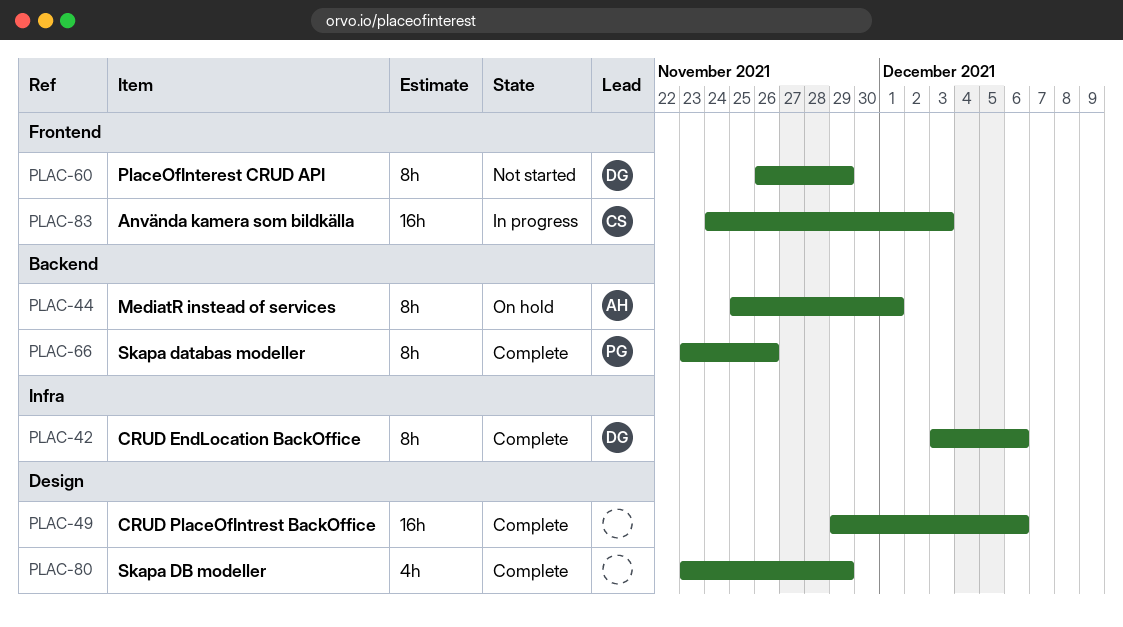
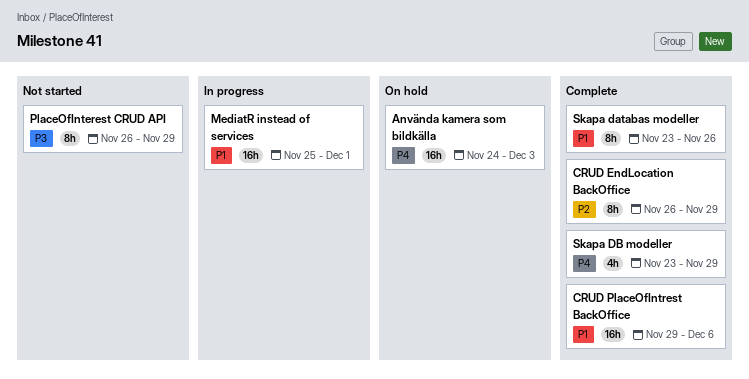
Använda kamera som bildkälla, status: In progress -> On hold
CRUD EndLocation BackOffice, start: Dec 3 -> Nov 26
CRUD EndLocation BackOffice, due: Dec 6 -> Nov 29
MediatR instead of services, status: On hold -> In progress
MediatR instead of services, estimate: 8h -> 16h

